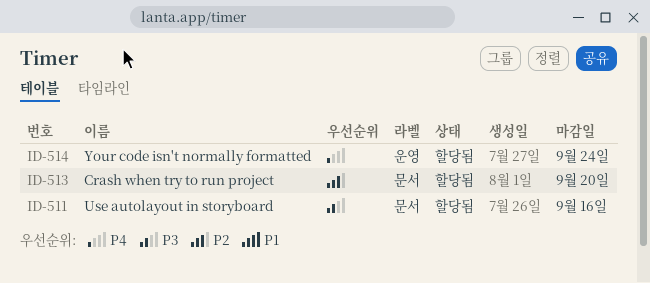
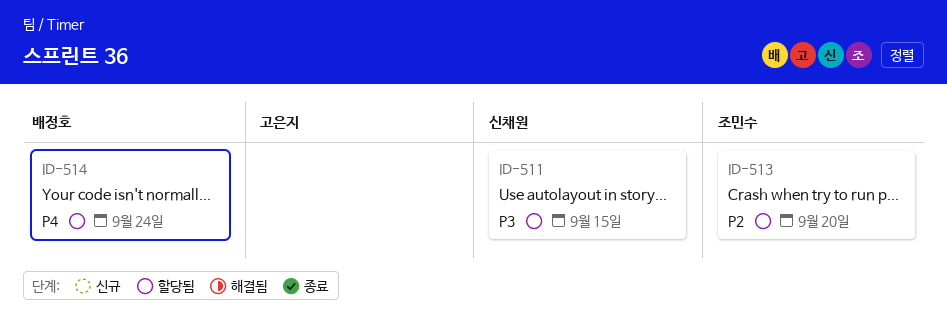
ID-511, due: Sep 16 -> Sep 15

